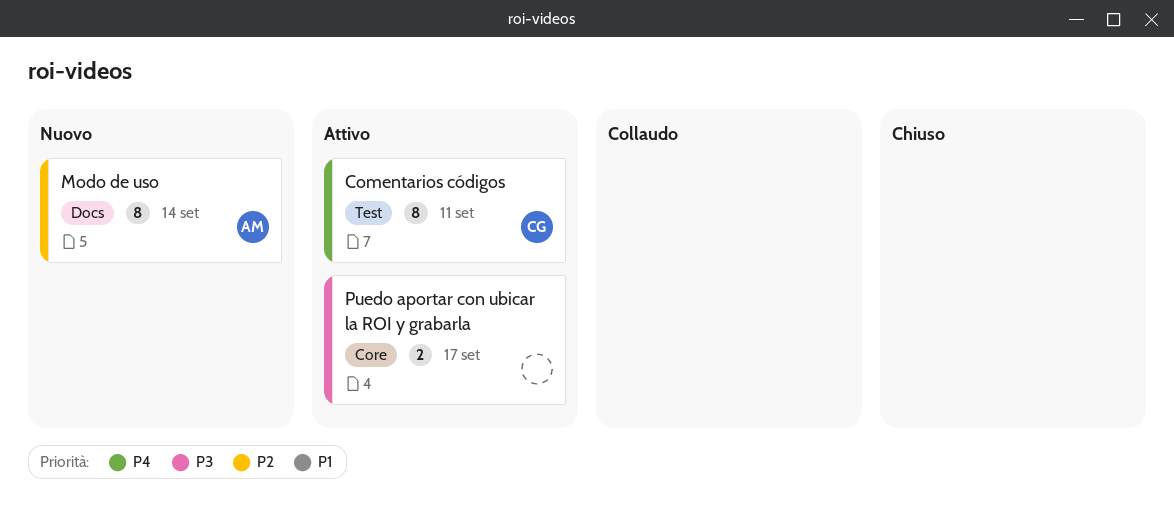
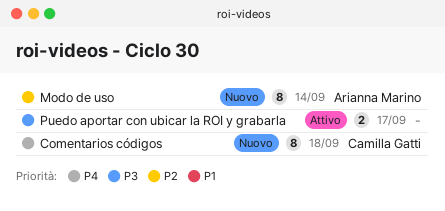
Comentarios códigos, status: Attivo -> Nuovo
Comentarios códigos, due: Sep 11 -> Sep 18

